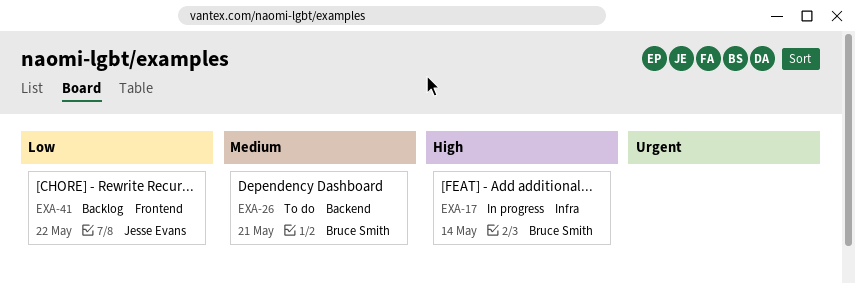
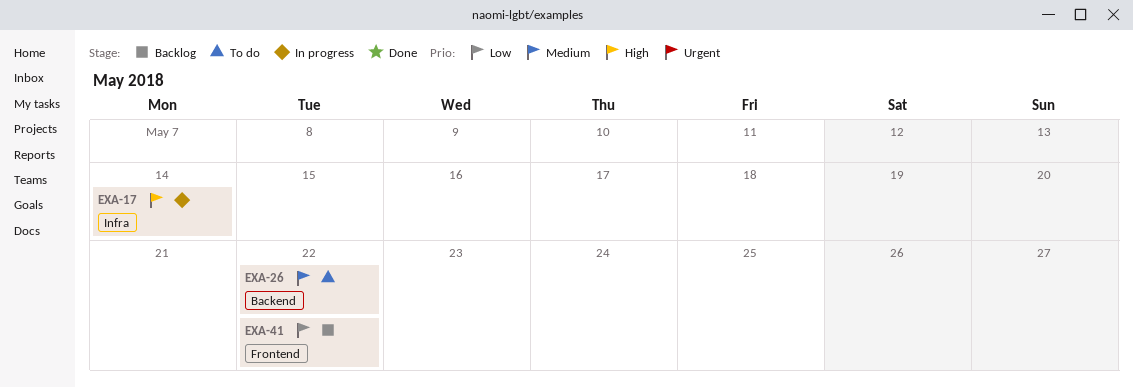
EXA-26, due: May 21 -> May 22

